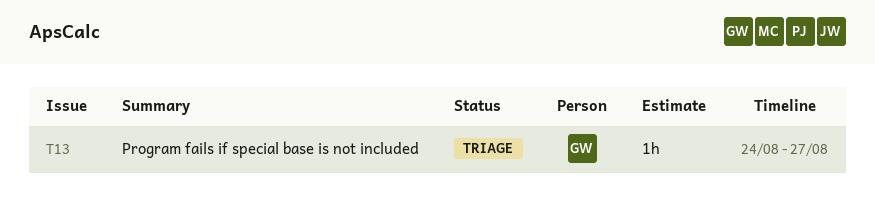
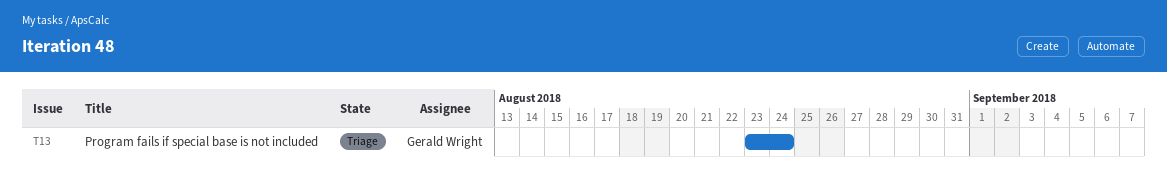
T13, start: Aug 24 -> Aug 23
T13, due: Aug 27 -> Aug 24

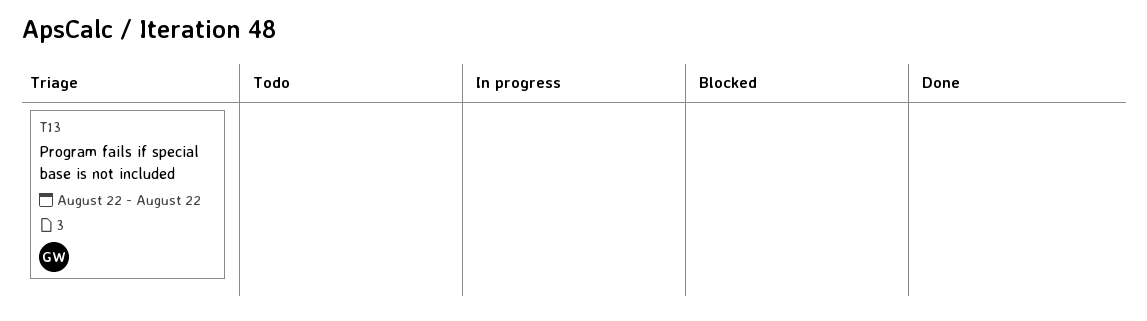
T13, start: Aug 23 -> Aug 22
T13, due: Aug 24 -> Aug 22

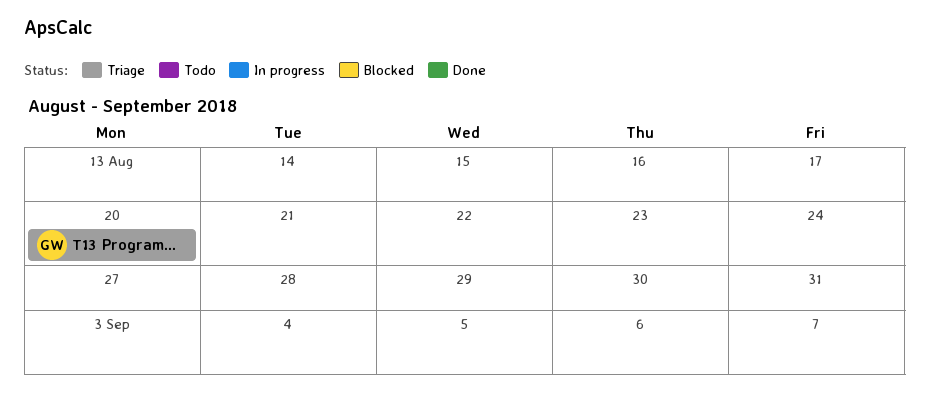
T13, start: Aug 22 -> Aug 20
T13, due: Aug 22 -> Aug 20

